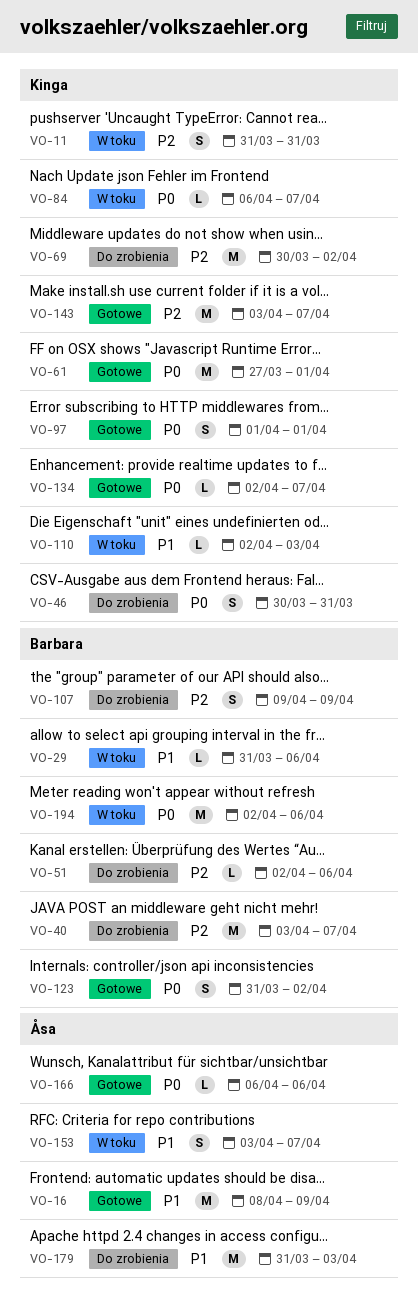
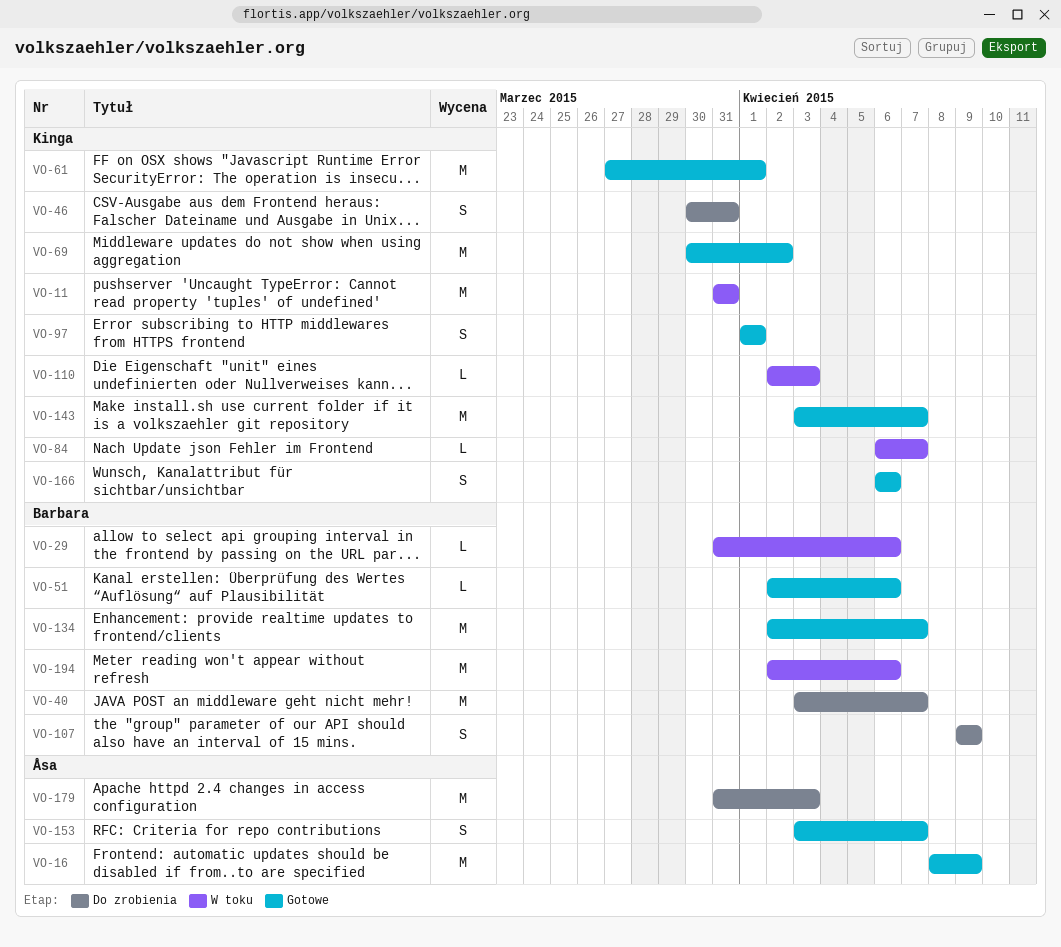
VO-11, estimate: S -> M
VO-51, status: Do zrobienia -> Gotowe
VO-69, status: Do zrobienia -> Gotowe
VO-123: present -> none
VO-134, owner: Kinga -> Barbara
VO-134, estimate: L -> M
VO-153, status: W toku -> Gotowe
VO-166, owner: Åsa -> Kinga
VO-166, estimate: L -> S

